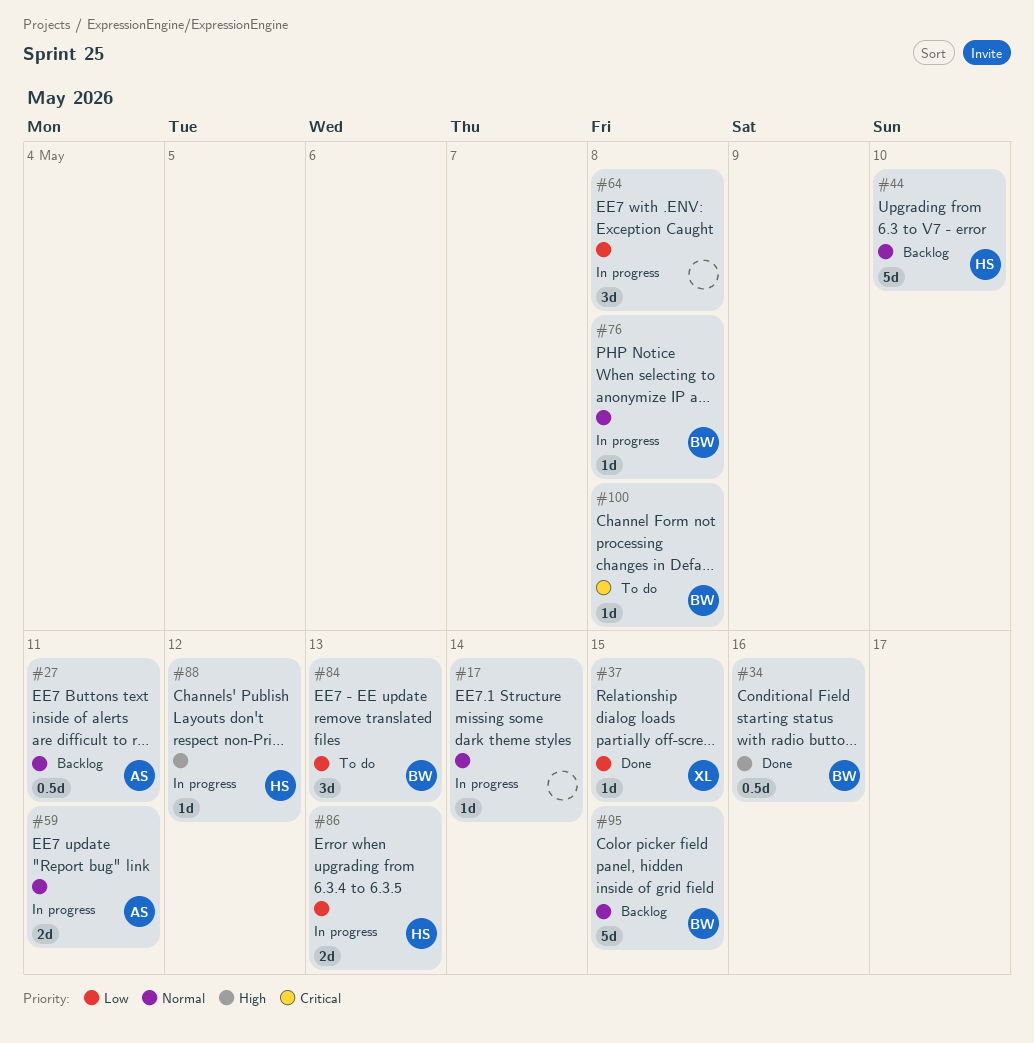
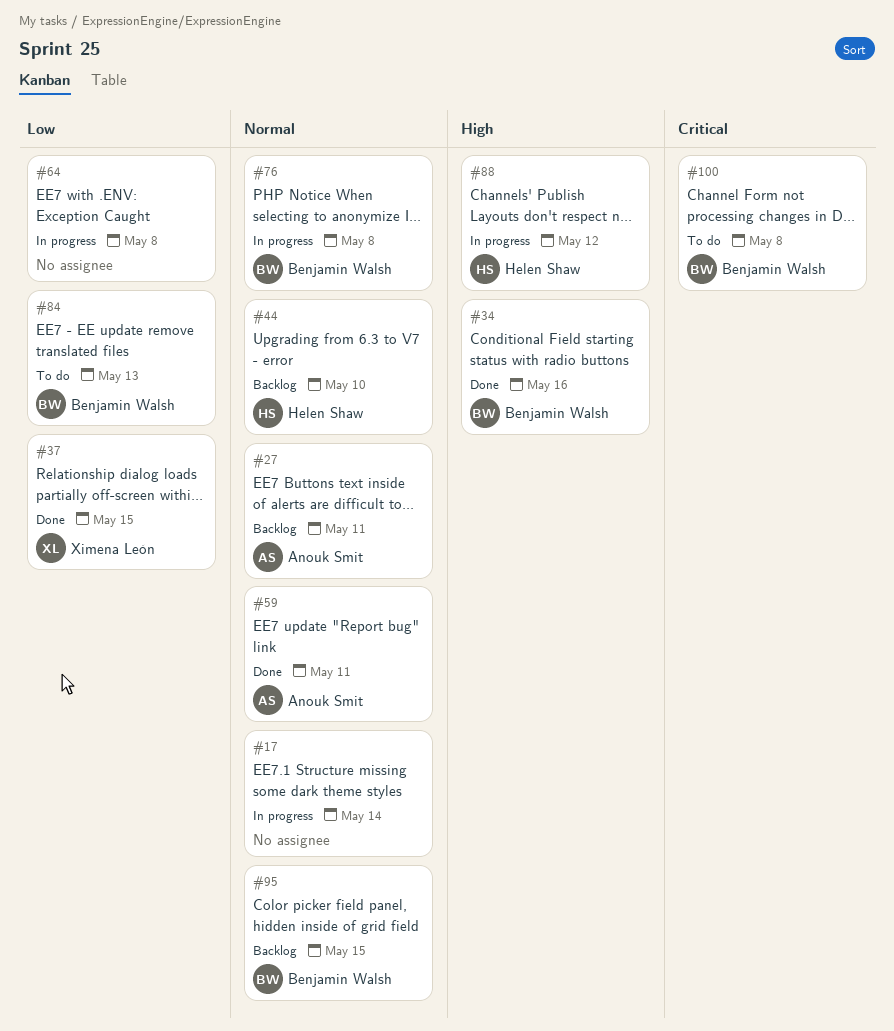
#59, status: In progress -> Done
#86: present -> none

